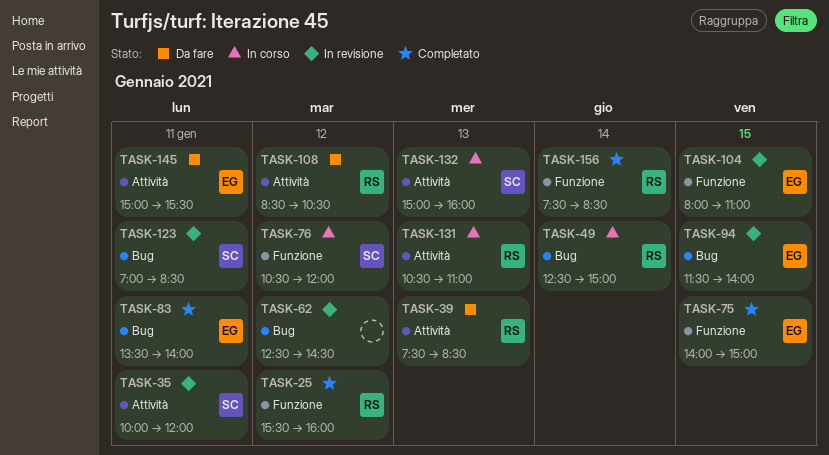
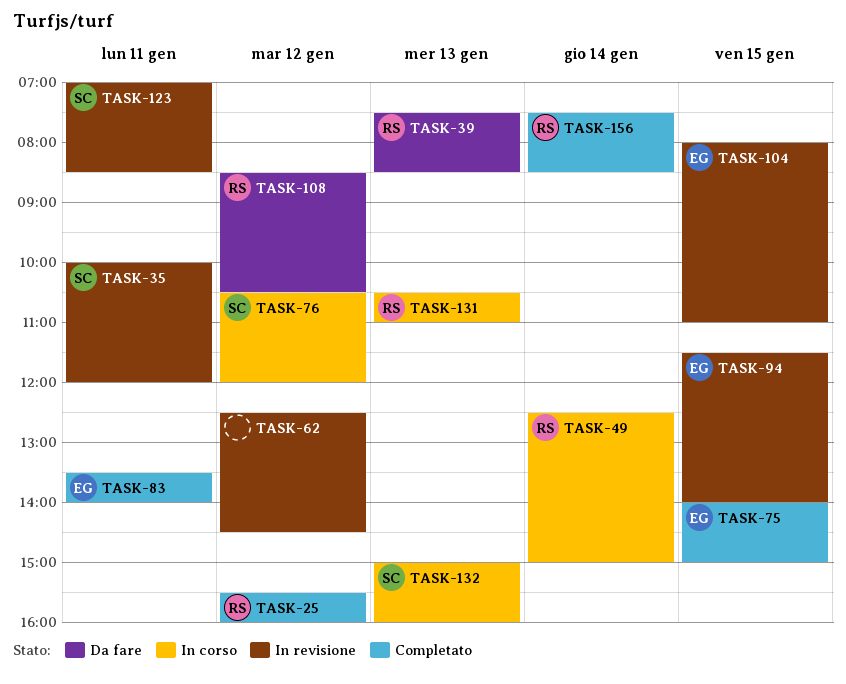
TASK-145: present -> none

